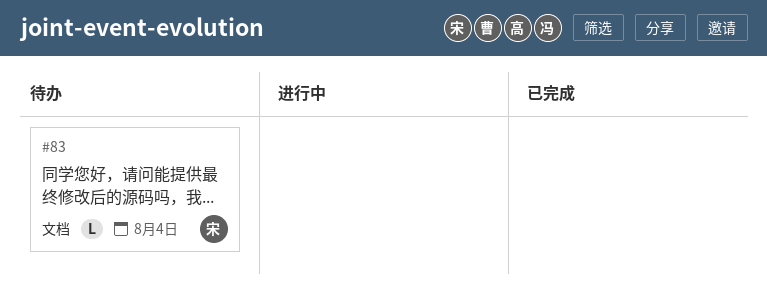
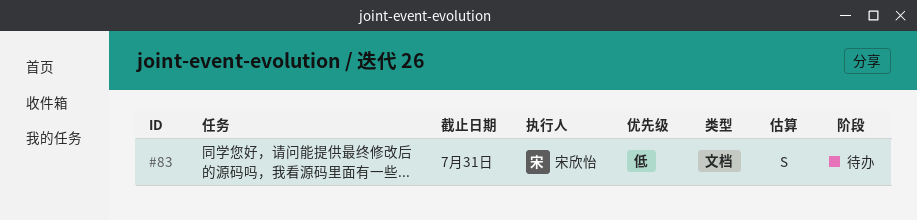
#83, estimate: L -> S
#83, due: Aug 4 -> Jul 31

